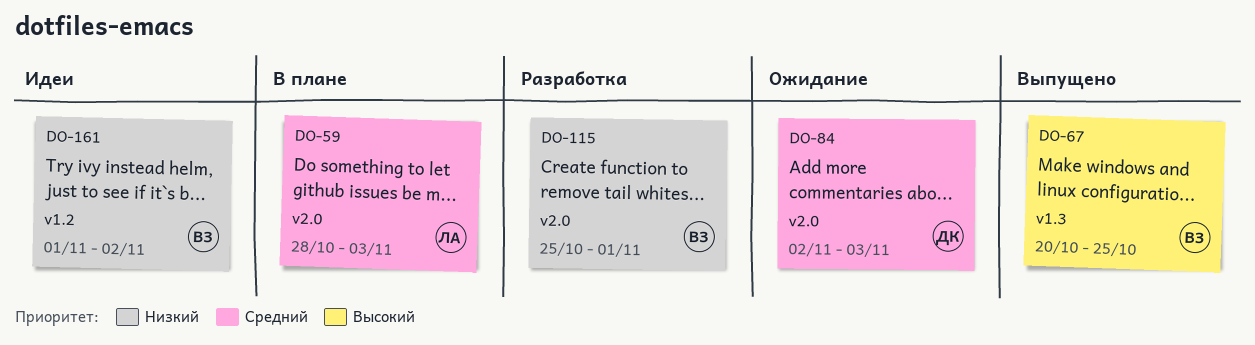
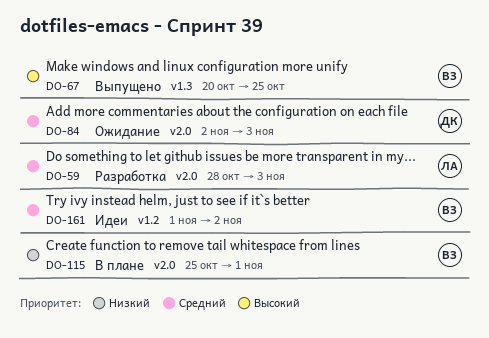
DO-59, status: В плане -> Разработка
DO-115, status: Разработка -> В плане
DO-161, priority: Низкий -> Средний

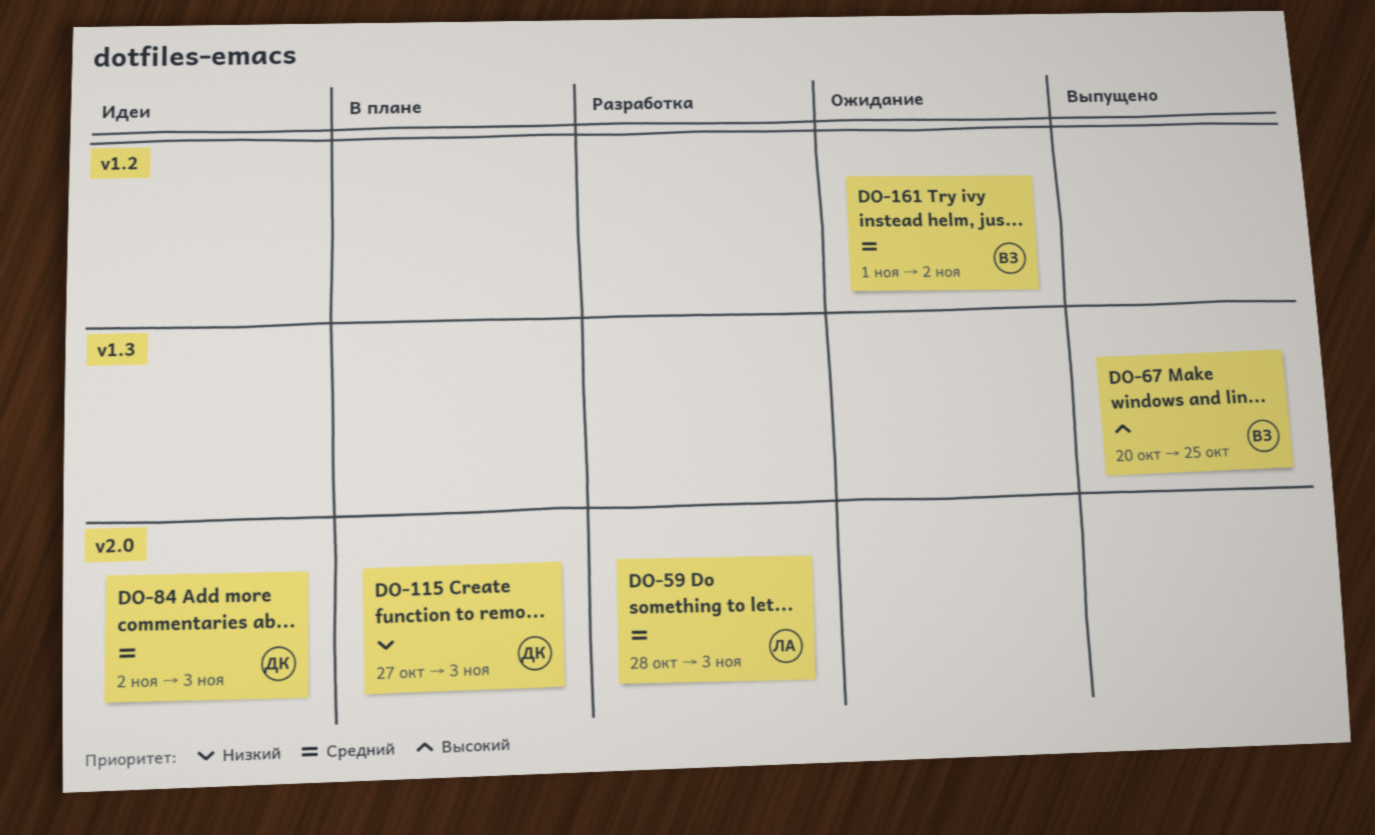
DO-84, status: Ожидание -> Идеи
DO-115, owner: ВЗ -> ДК
DO-115, start: Oct 25 -> Oct 27
DO-115, due: Nov 1 -> Nov 3
DO-161, status: Идеи -> Ожидание

